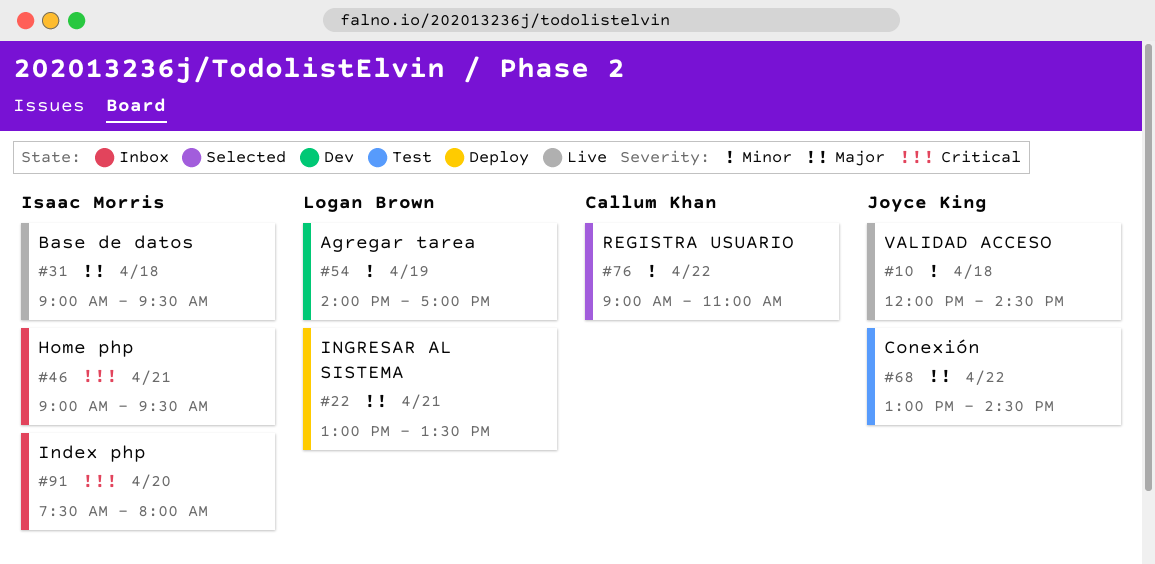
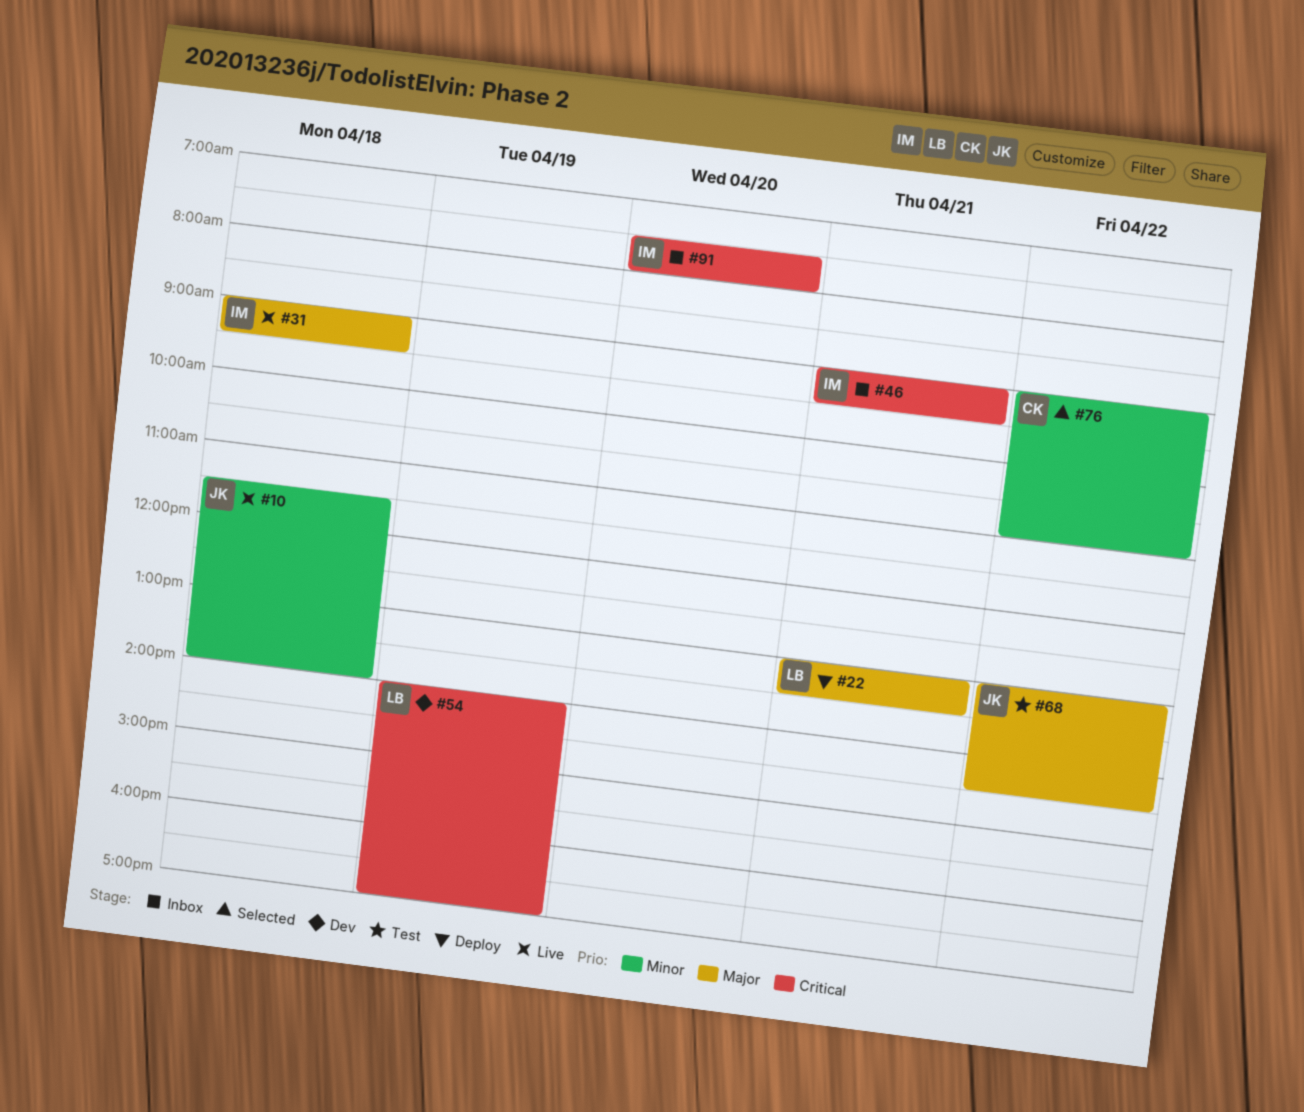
#10, begins: 12:00 -> 11:30
#10, ends: 14:30 -> 14:00
#54, priority: Minor -> Critical

